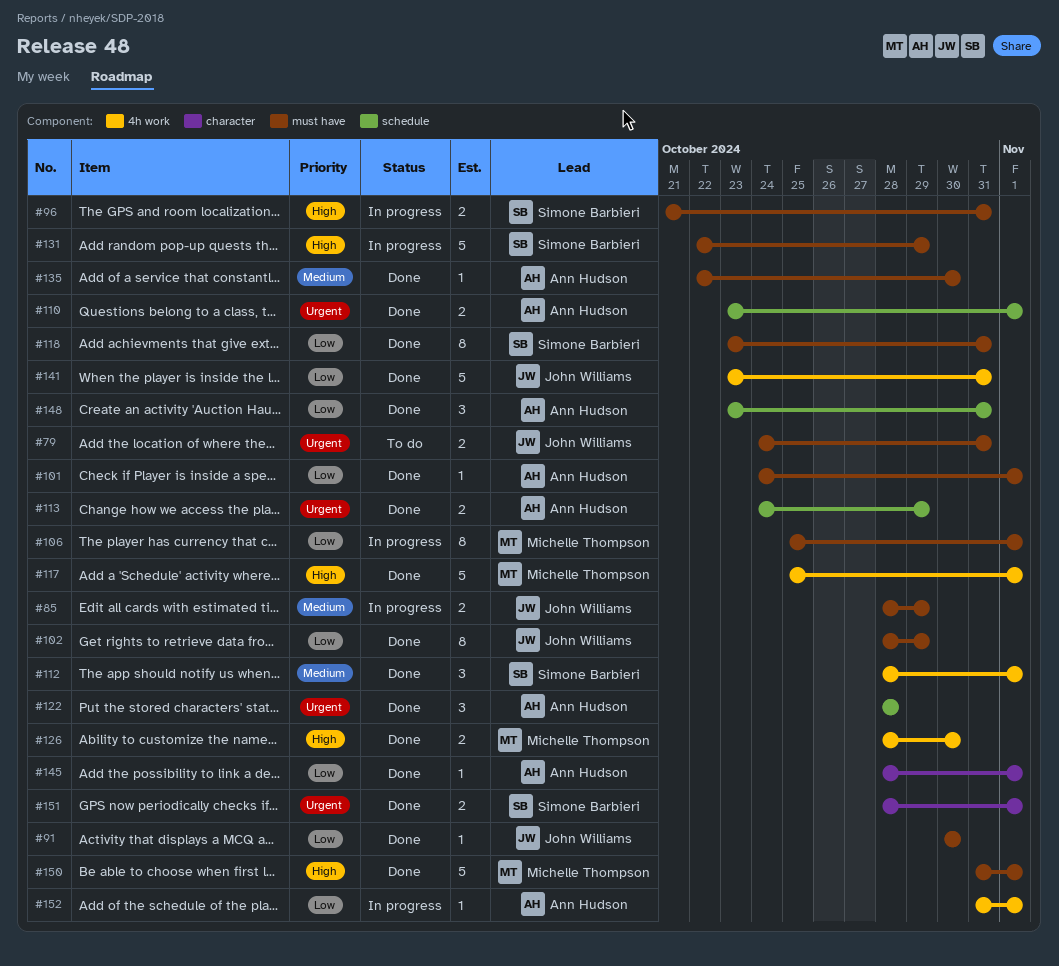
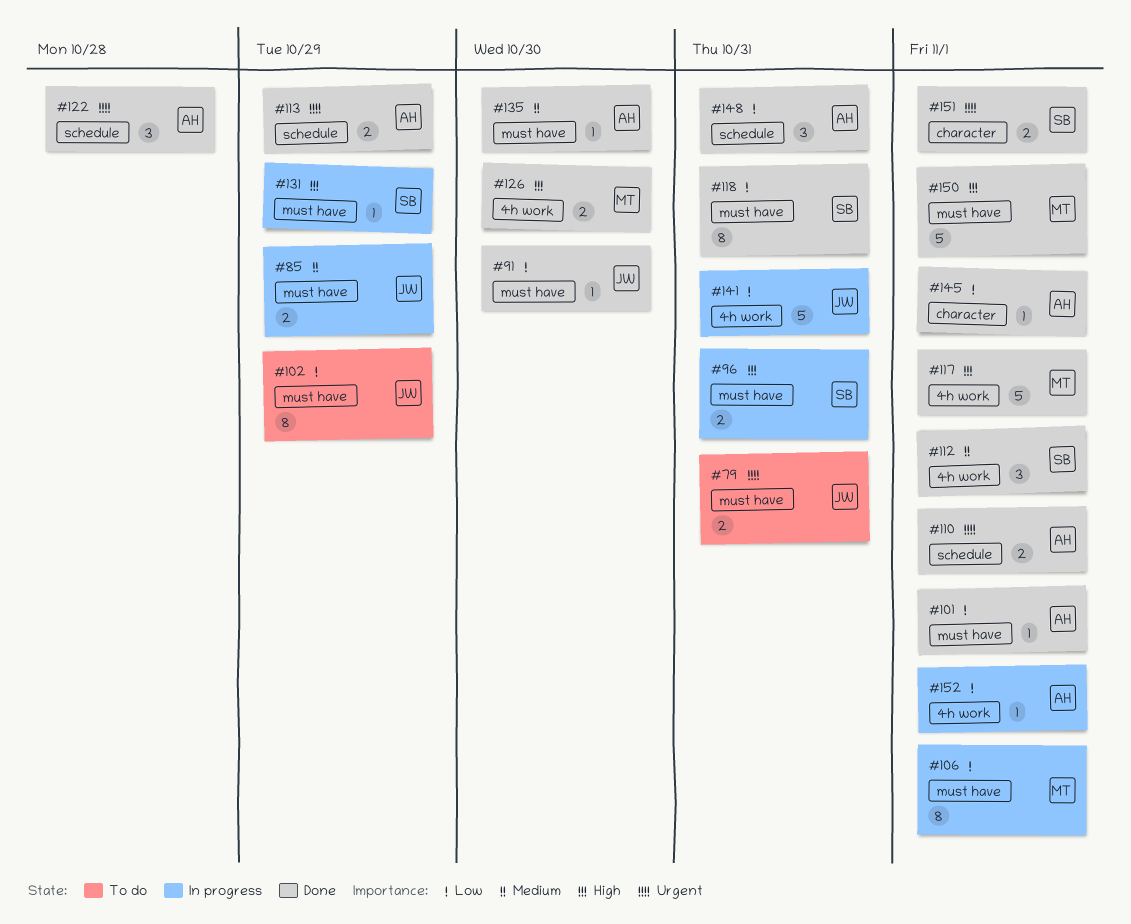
#102, status: Done -> To do
#131, estimate: 5 -> 1
#141, status: Done -> In progress

